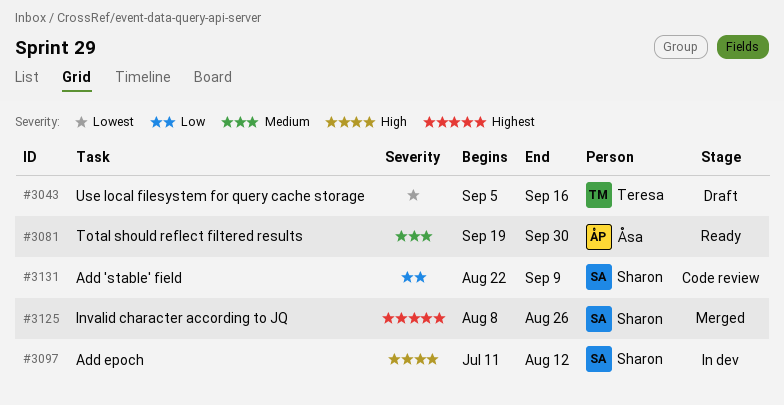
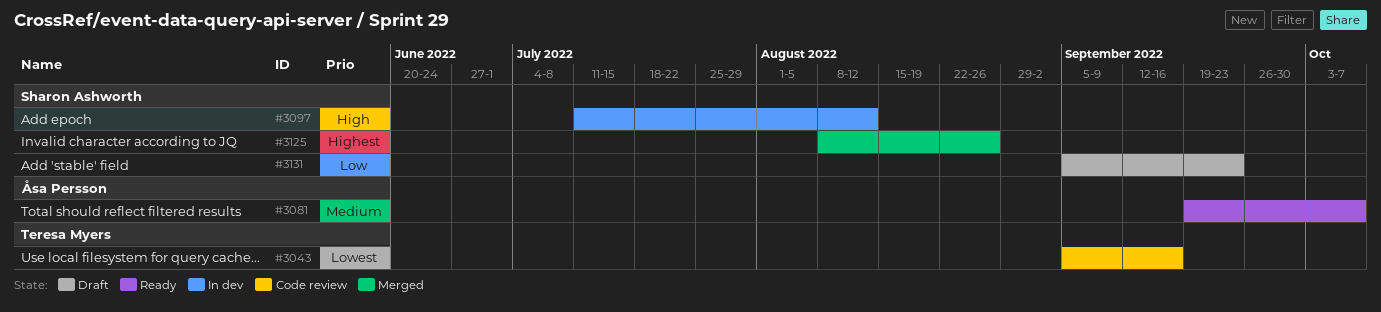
#3043, status: Draft -> Code review
#3081, due: Sep 30 -> Oct 7
#3131, status: Code review -> Draft
#3131, start: Aug 22 -> Sep 5
#3131, due: Sep 9 -> Sep 23

